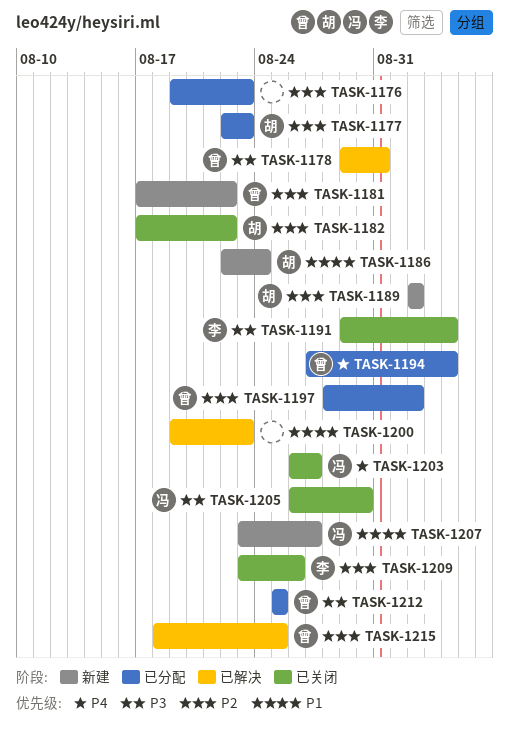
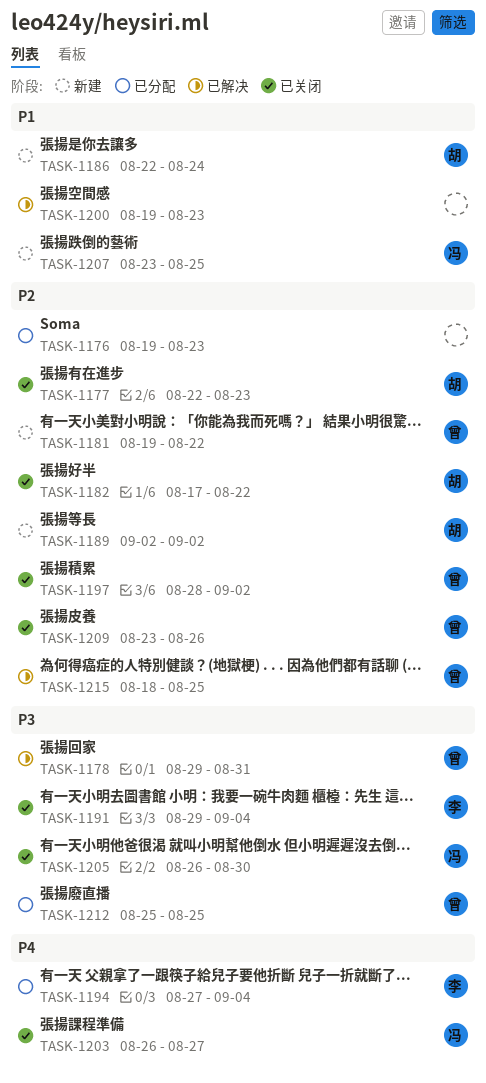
TASK-1177, status: 已分配 -> 已关闭
TASK-1181, start: Aug 17 -> Aug 19
TASK-1194, owner: 曾 -> 李
TASK-1197, status: 已分配 -> 已关闭
TASK-1207, due: Aug 27 -> Aug 25
TASK-1209, owner: 李 -> 曾

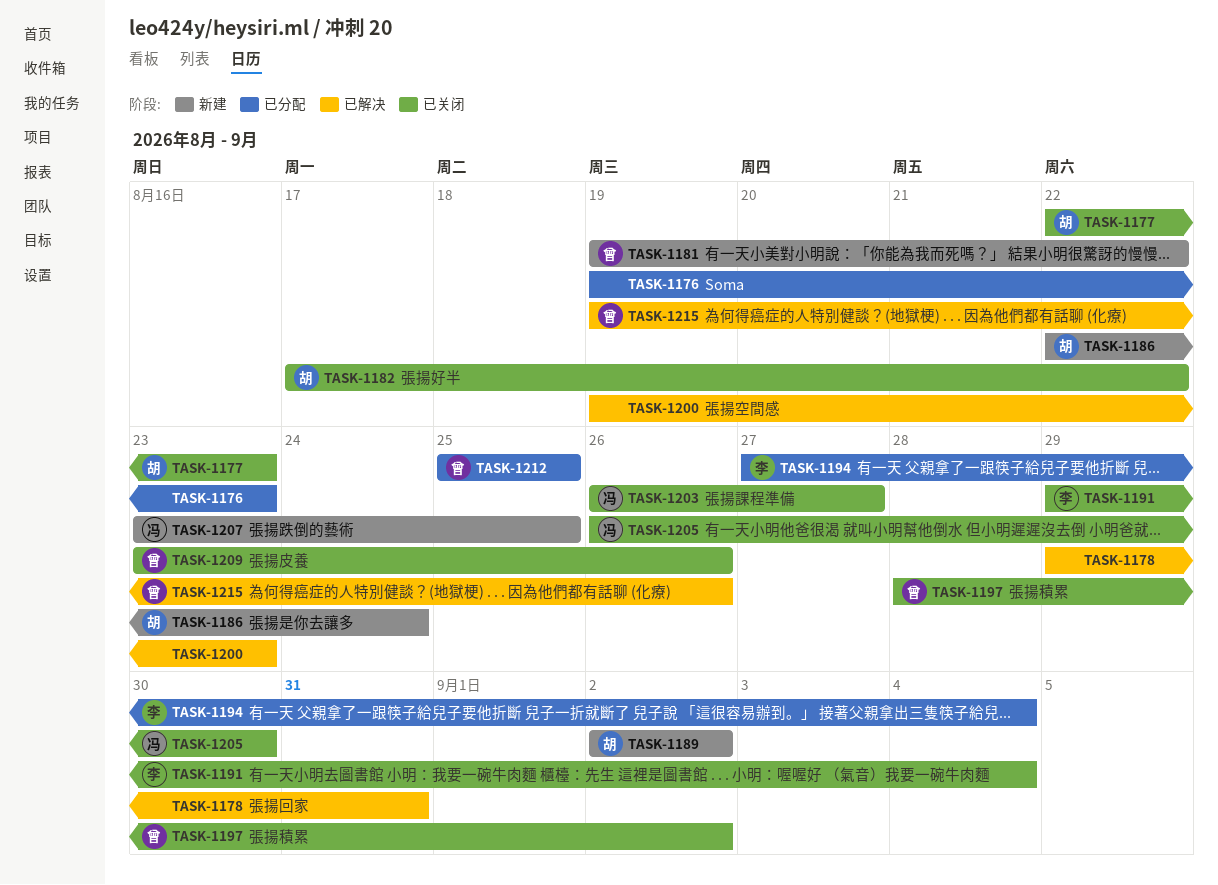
TASK-1178, owner: 曾 -> none
TASK-1215, start: Aug 18 -> Aug 19
TASK-1215, due: Aug 25 -> Aug 26

